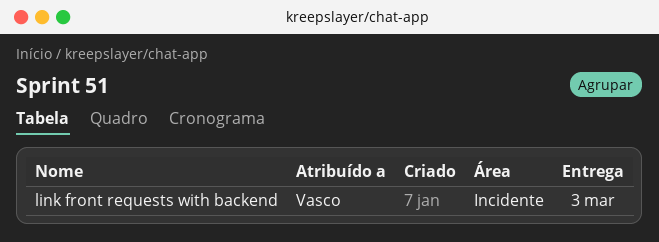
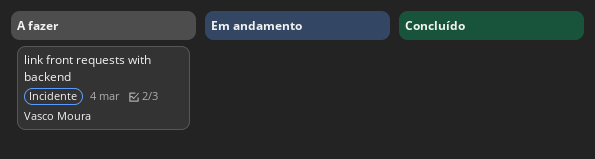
link front requests with backend, due: Mar 3 -> Mar 4

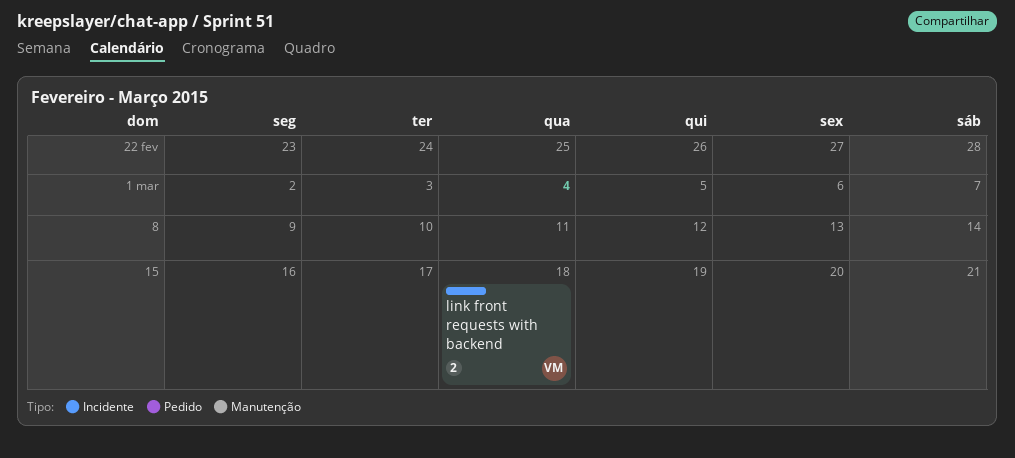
link front requests with backend, due: Mar 4 -> Mar 18

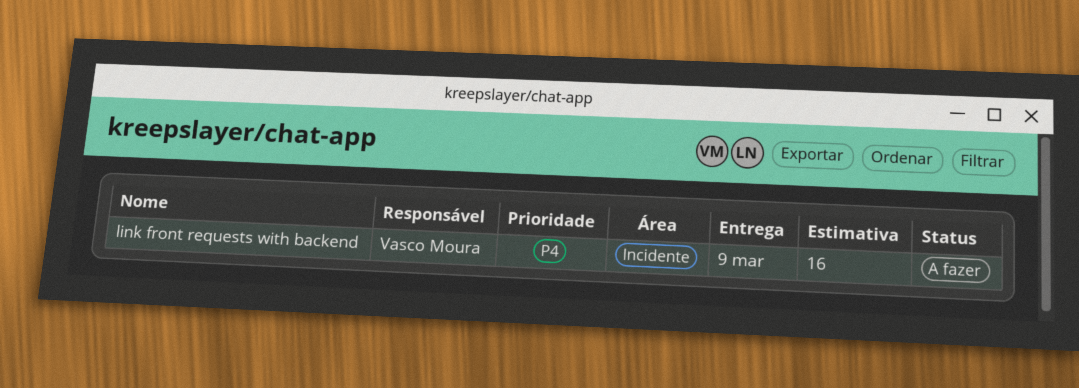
link front requests with backend, estimate: 2 -> 16
link front requests with backend, due: Mar 18 -> Mar 9

